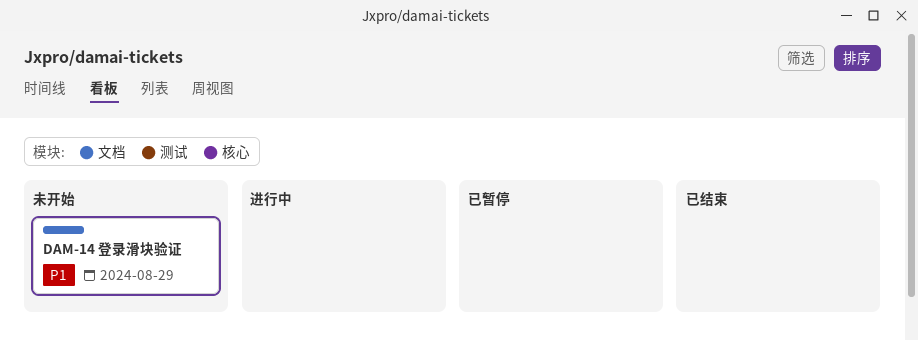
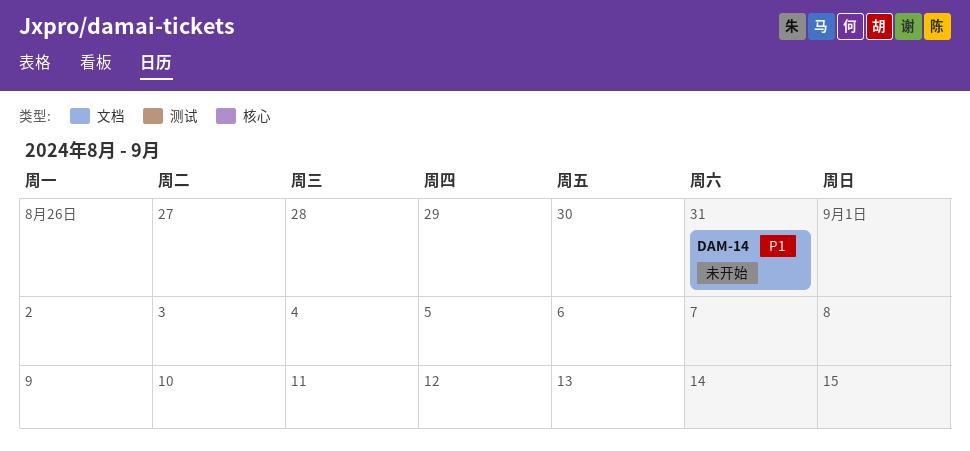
DAM-14, due: Aug 29 -> Aug 31

